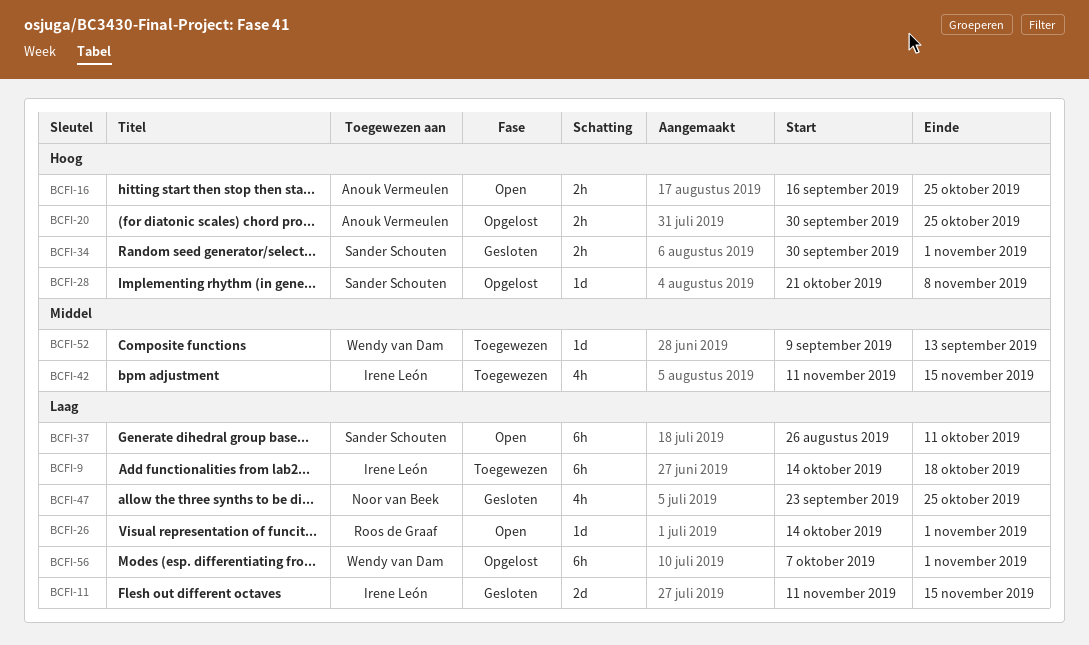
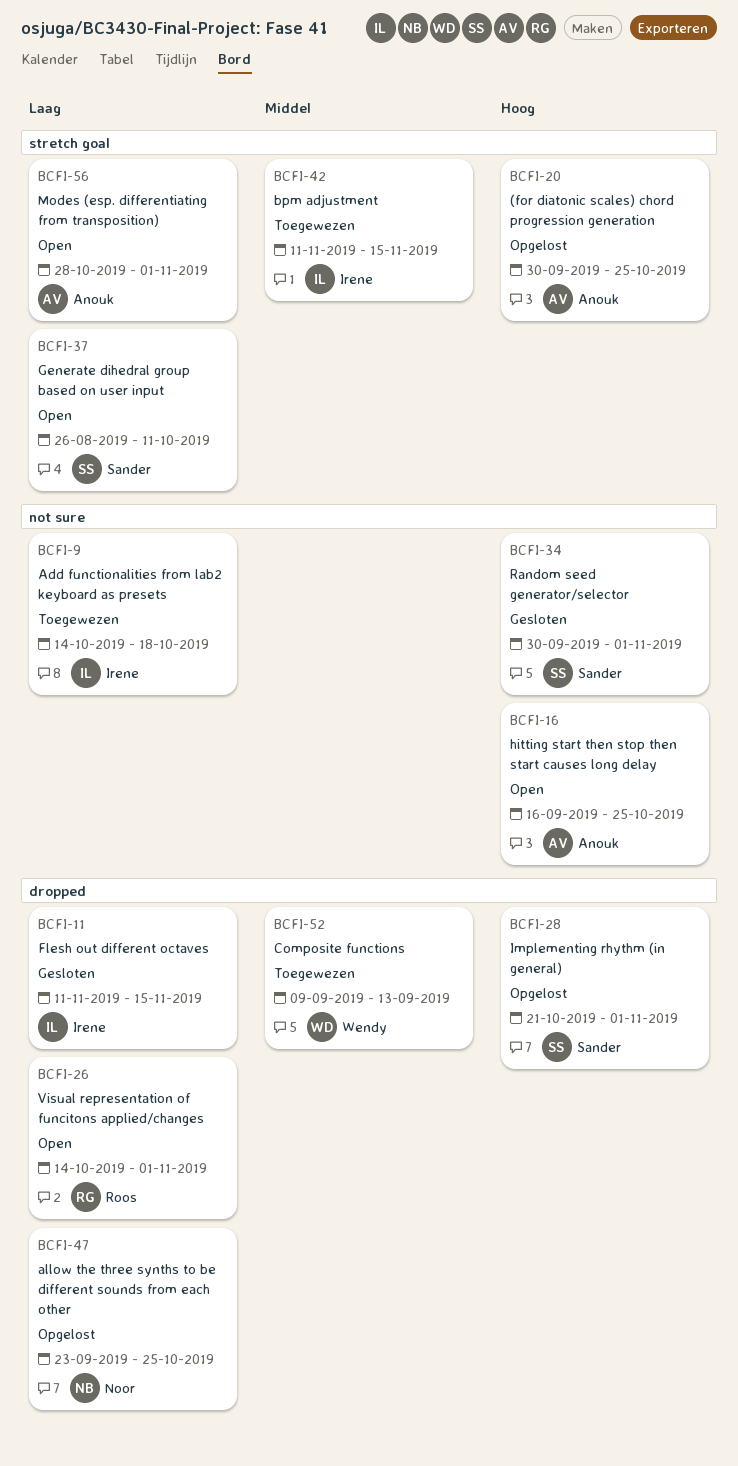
BCFI-28, due: Nov 8 -> Nov 1
BCFI-47, status: Gesloten -> Opgelost
BCFI-56, status: Opgelost -> Open
BCFI-56, owner: Wendy van Dam -> Anouk Vermeulen
BCFI-56, start: Oct 7 -> Oct 28

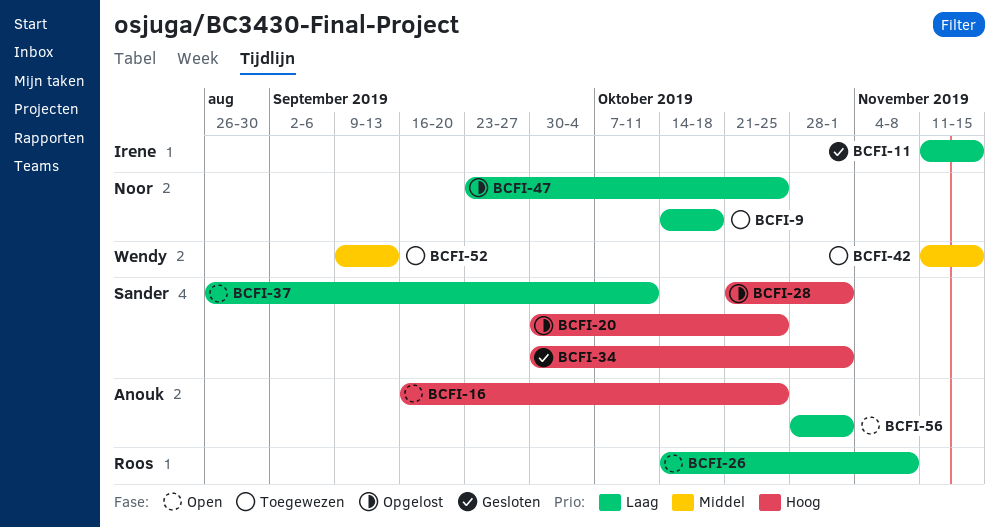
BCFI-9, owner: Irene -> Noor
BCFI-20, owner: Anouk -> Sander
BCFI-26, due: Nov 1 -> Nov 8
BCFI-42, owner: Irene -> Wendy

